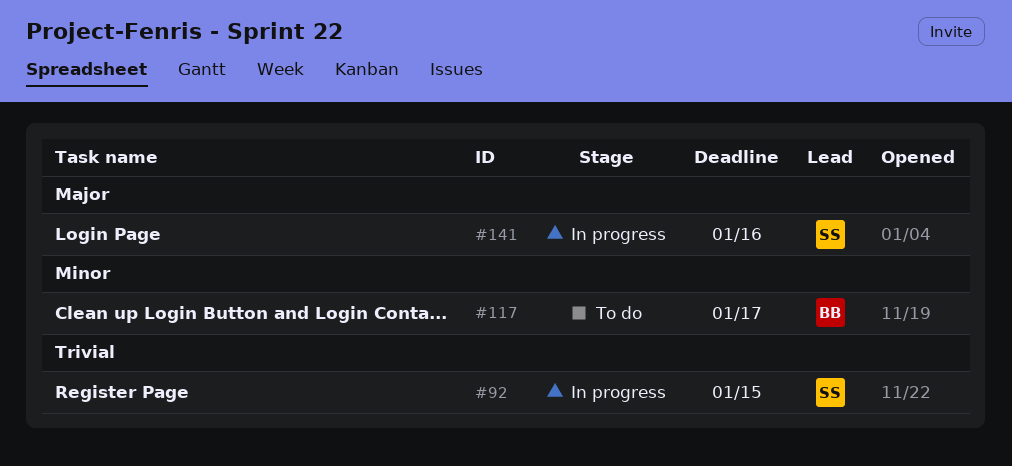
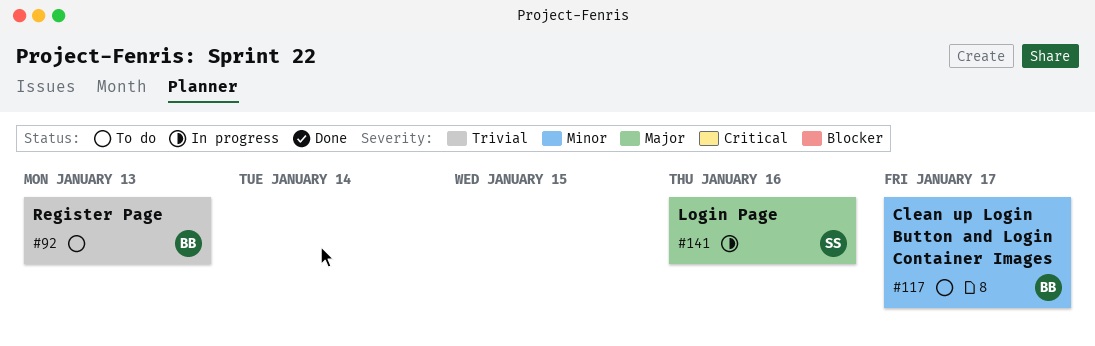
#92, status: In progress -> To do
#92, owner: SS -> BB
#92, due: Jan 15 -> Jan 13

